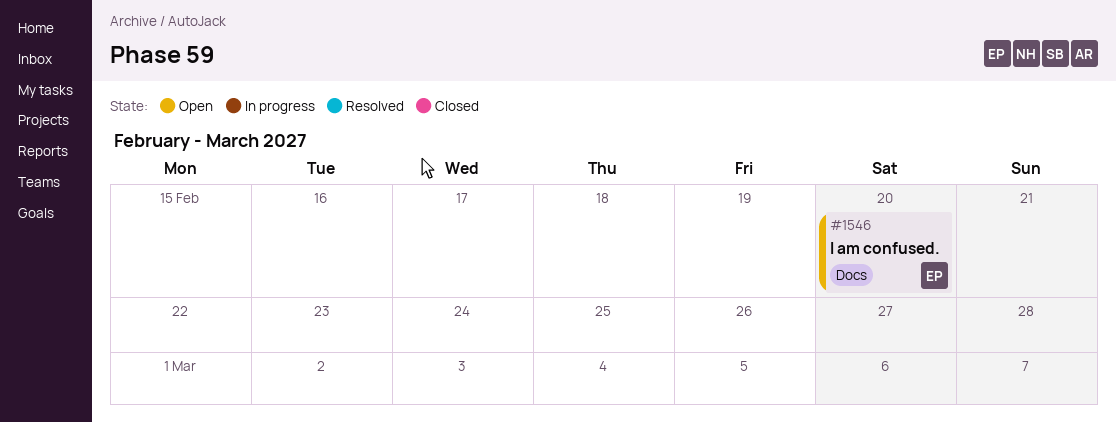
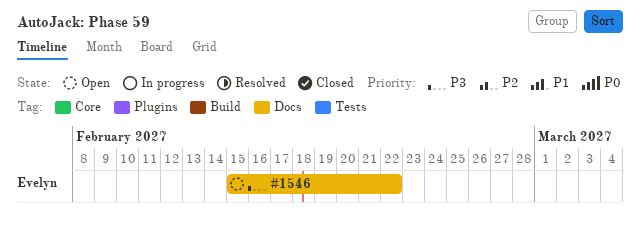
#1546, due: Feb 20 -> Feb 22

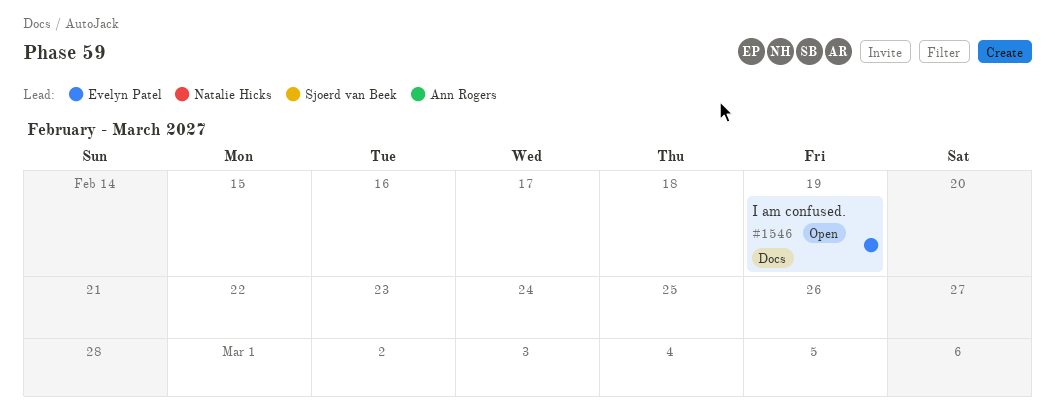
#1546, due: Feb 22 -> Feb 19

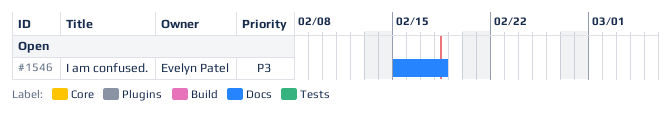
#1546, due: Feb 19 -> Feb 18

